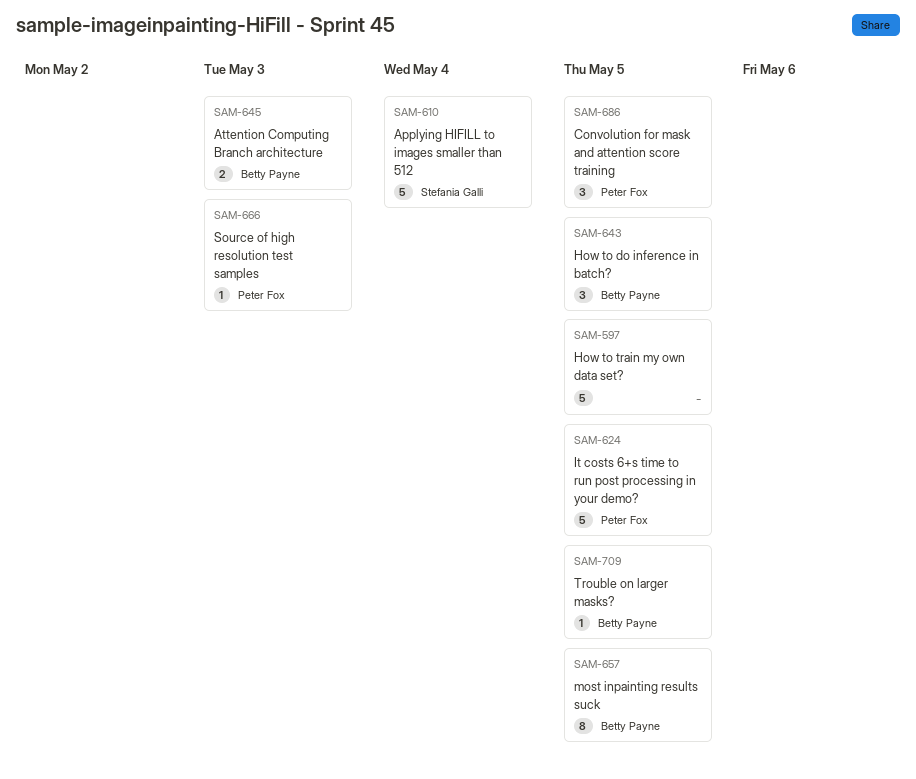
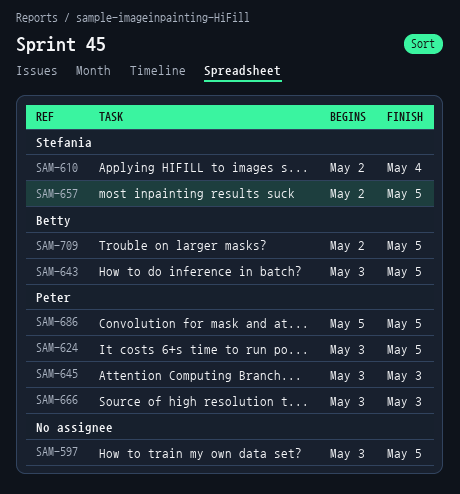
SAM-645, owner: Betty Payne -> Peter Fox
SAM-657, owner: Betty Payne -> Stefania Galli

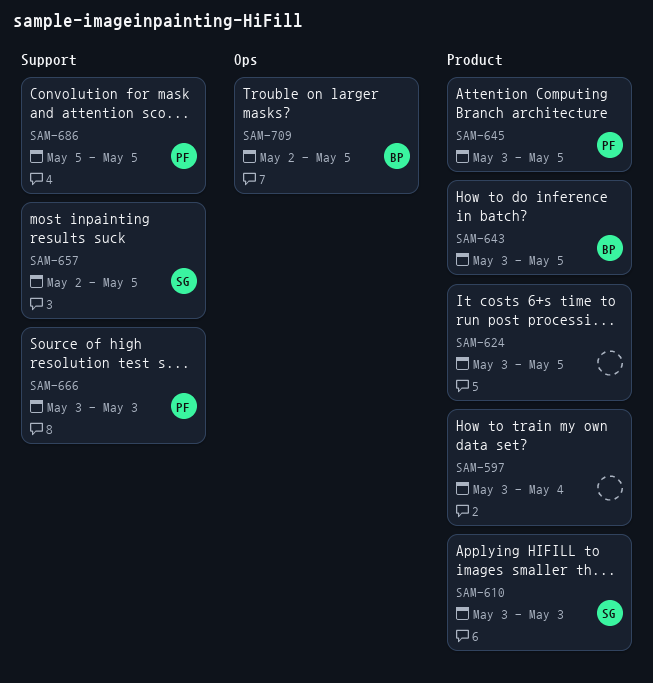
SAM-597, due: May 5 -> May 4
SAM-610, start: May 2 -> May 3
SAM-610, due: May 4 -> May 3
SAM-624, owner: Peter -> none
SAM-645, due: May 3 -> May 5

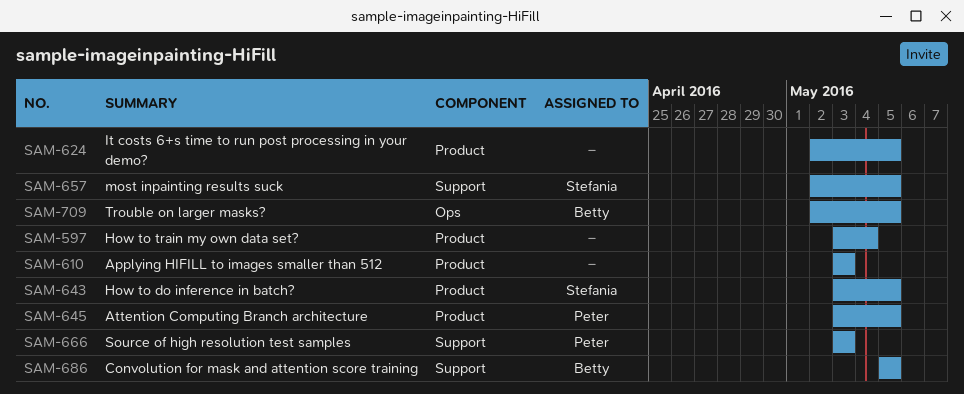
SAM-610, owner: Stefania -> none
SAM-624, start: May 3 -> May 2
SAM-643, owner: Betty -> Stefania
SAM-686, owner: Peter -> Betty

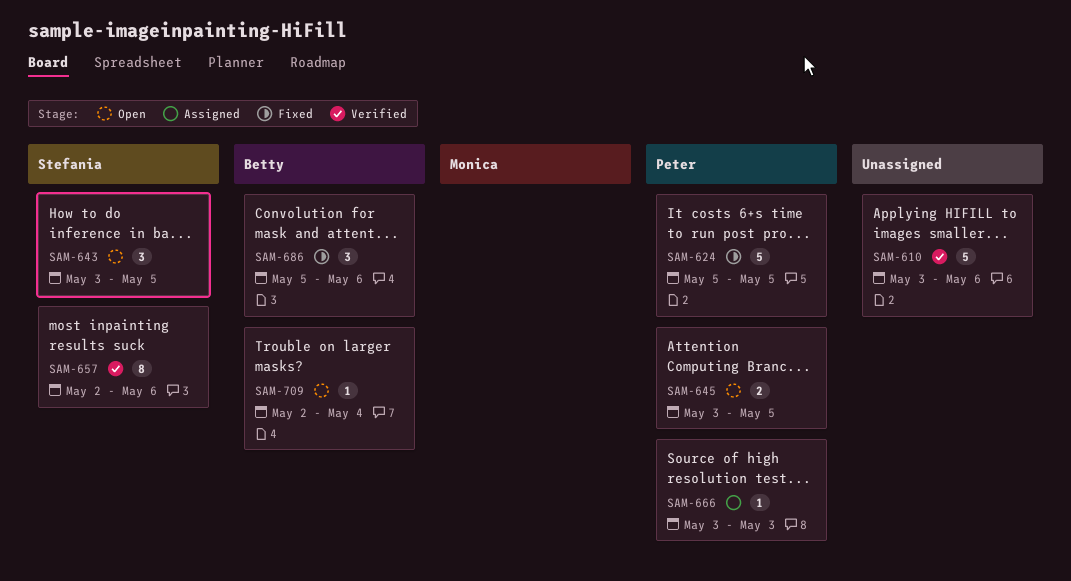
SAM-597: present -> none
SAM-610, due: May 3 -> May 6
SAM-624, owner: none -> Peter
SAM-624, start: May 2 -> May 5
SAM-657, due: May 5 -> May 6
SAM-686, due: May 5 -> May 6
SAM-709, due: May 5 -> May 4

